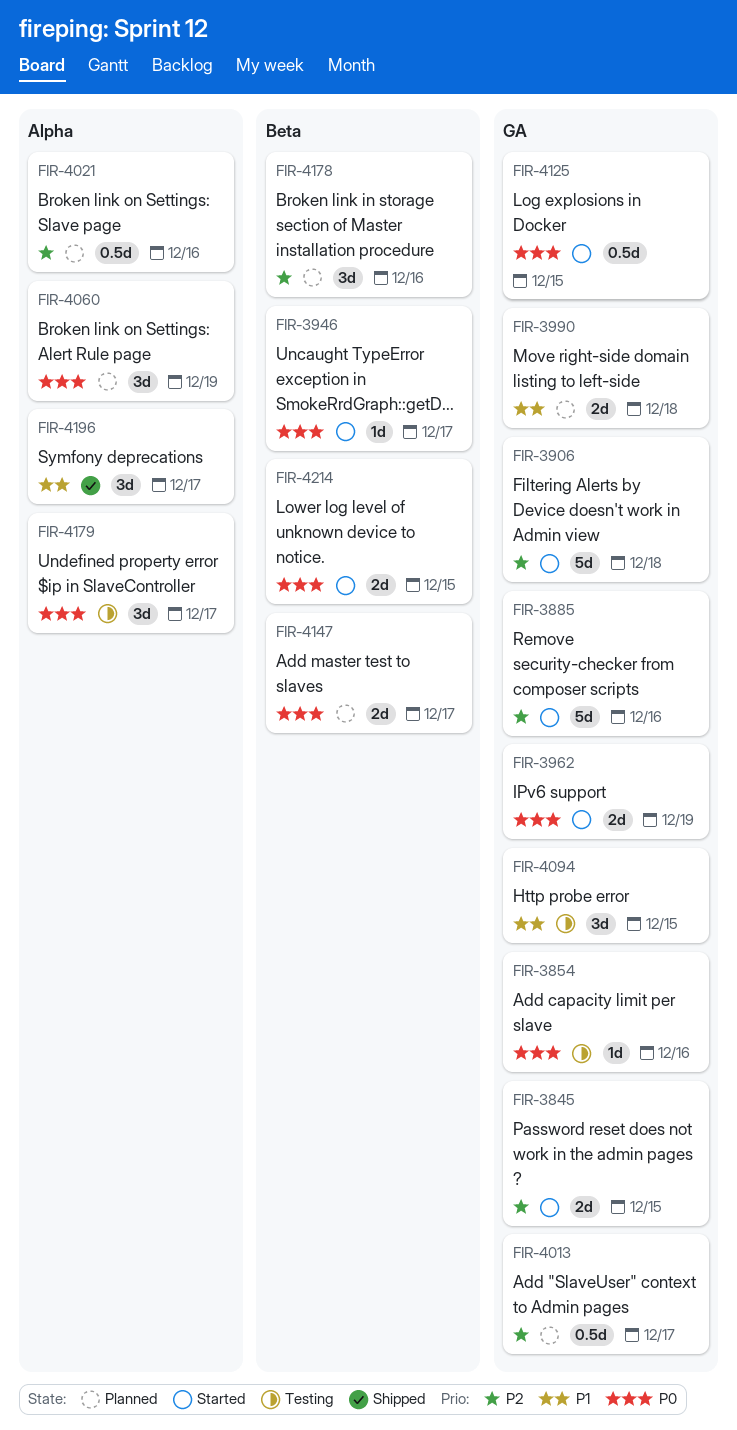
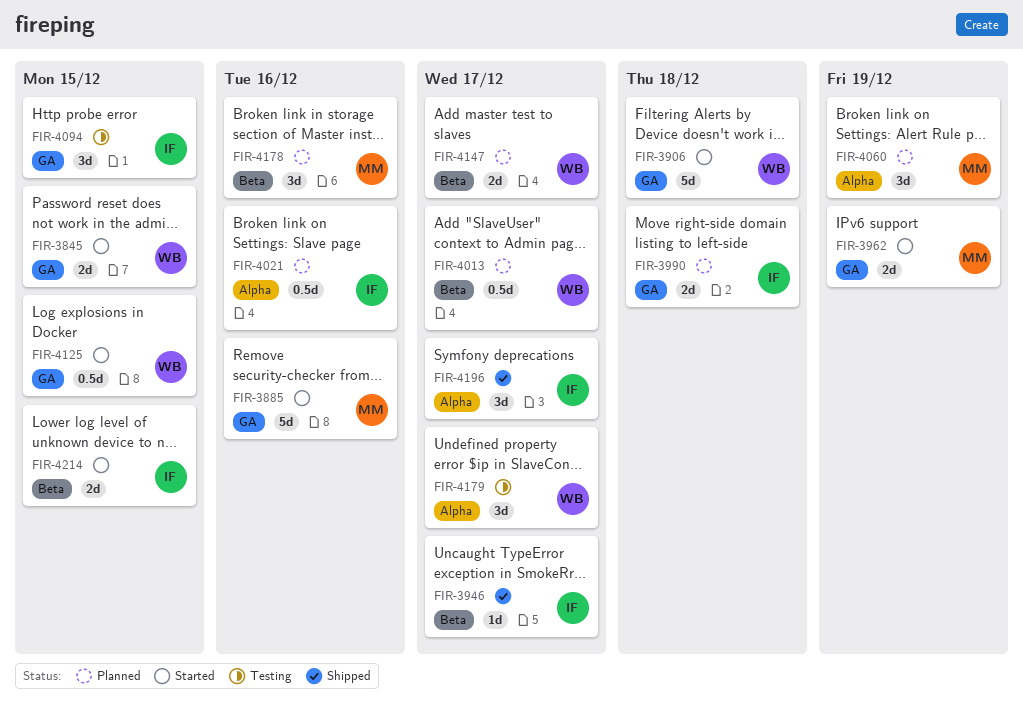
FIR-3854: present -> none
FIR-3946, status: Started -> Shipped
FIR-4013, label: GA -> Beta

